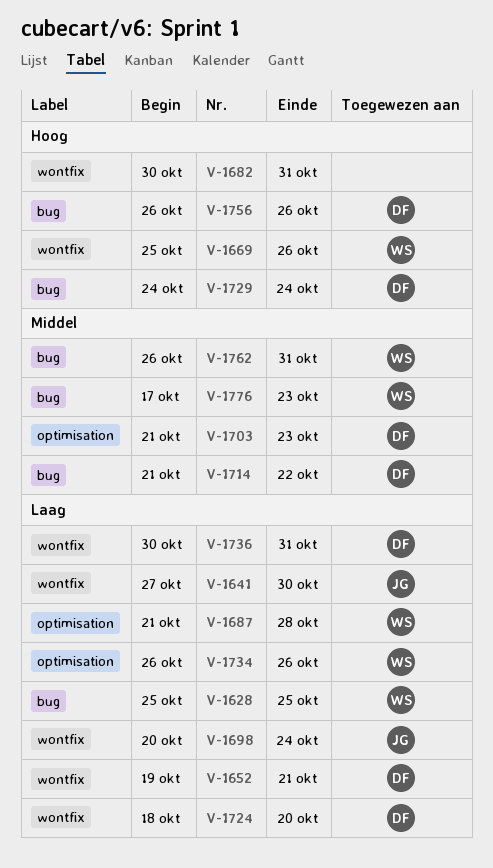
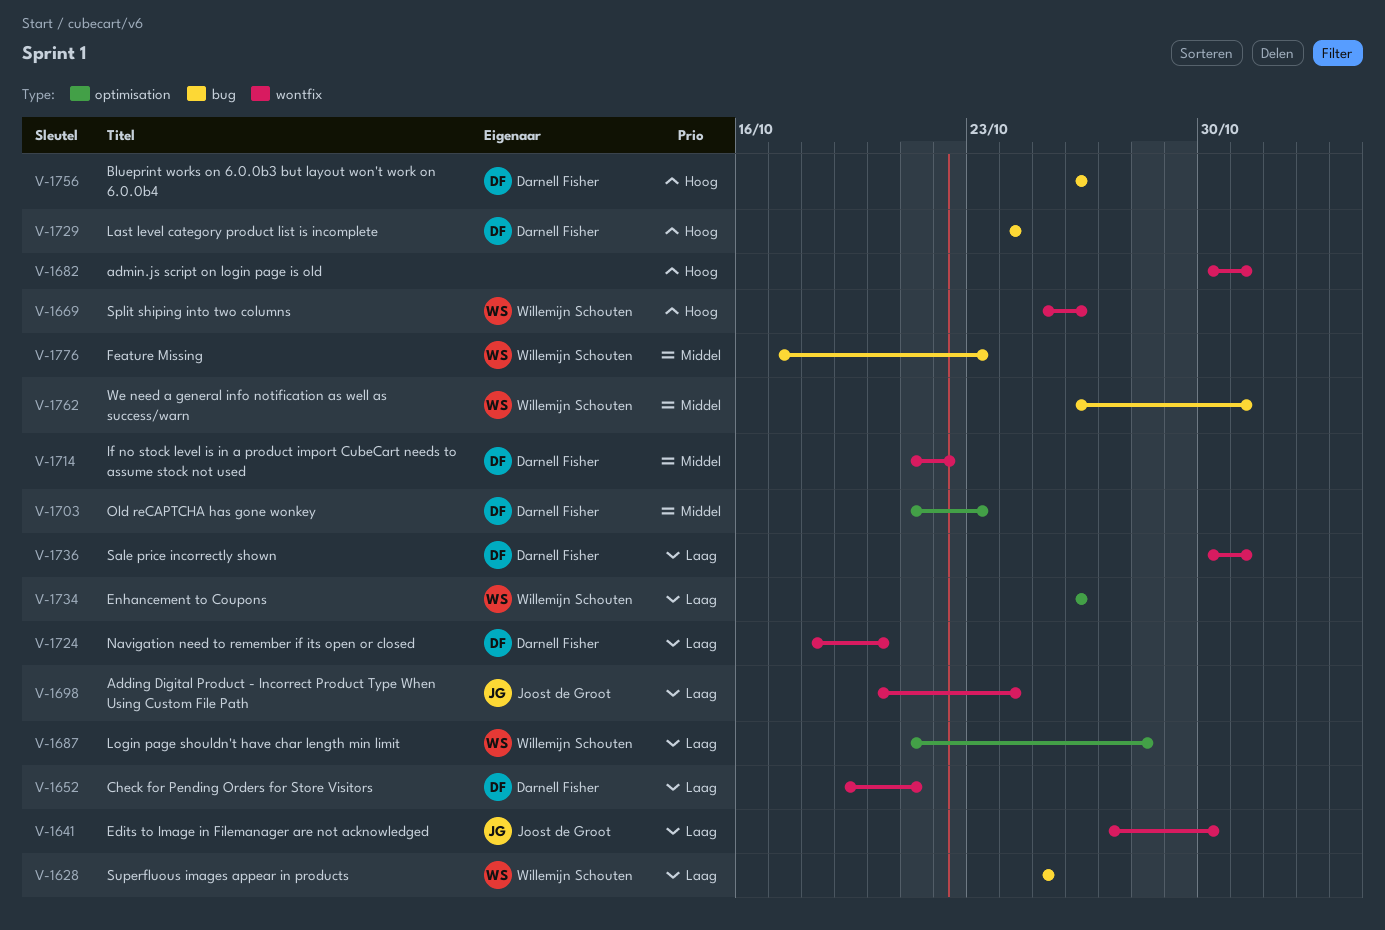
V-1714, label: bug -> wontfix

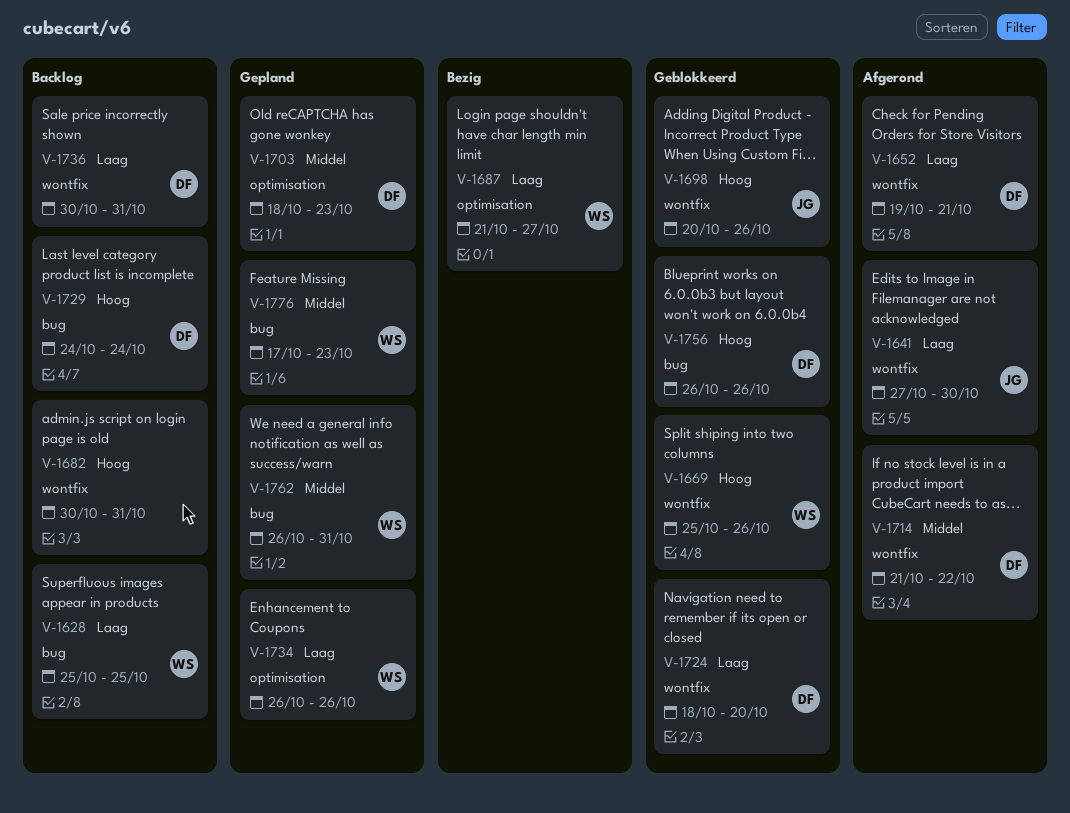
V-1687, due: Oct 28 -> Oct 27
V-1698, priority: Laag -> Hoog
V-1698, due: Oct 24 -> Oct 26
V-1703, start: Oct 21 -> Oct 18

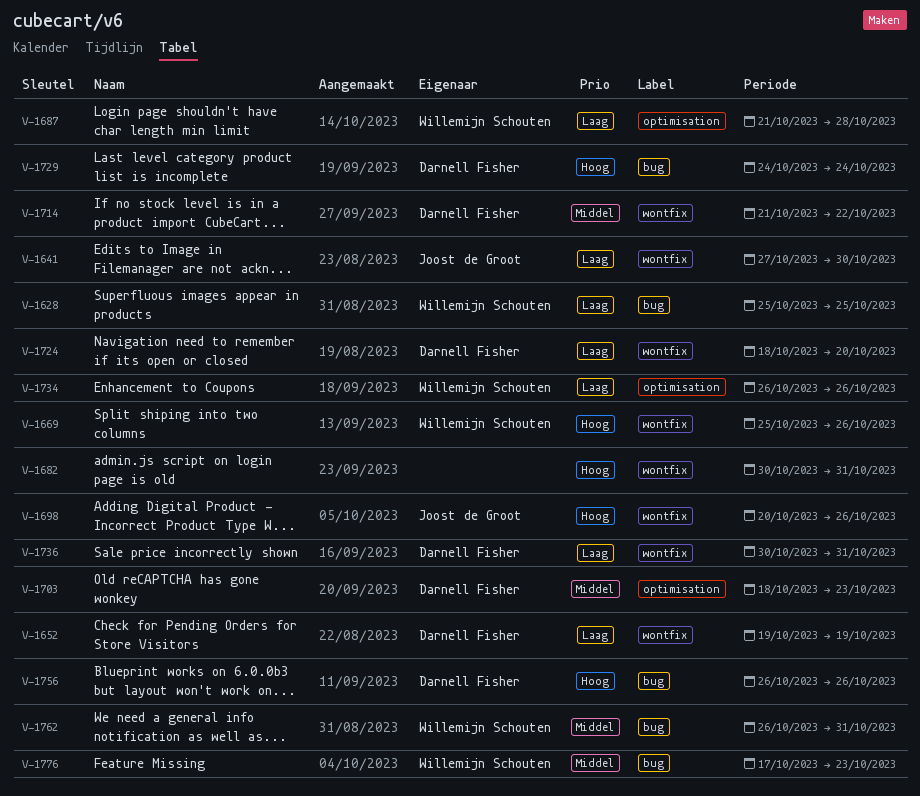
V-1652, due: Oct 21 -> Oct 19
V-1687, due: Oct 27 -> Oct 28

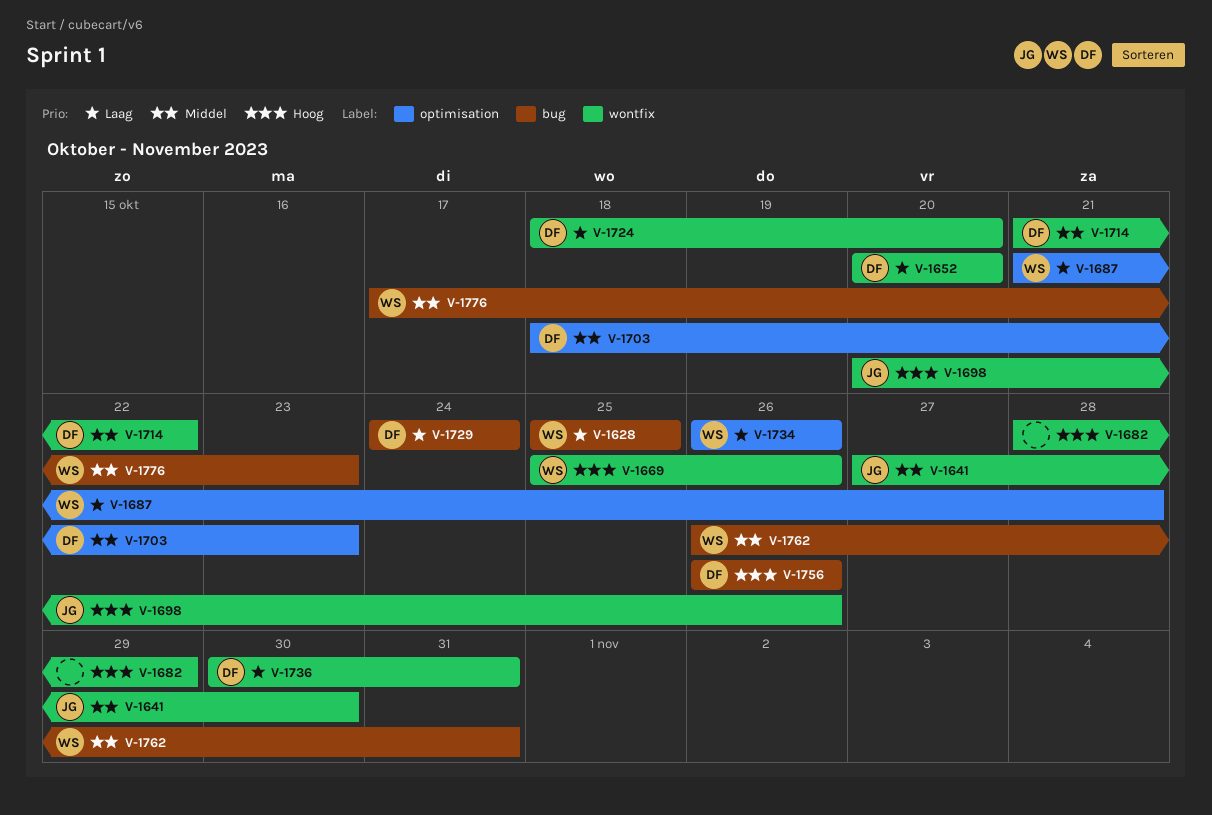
V-1641, priority: Laag -> Middel
V-1652, start: Oct 19 -> Oct 20
V-1652, due: Oct 19 -> Oct 20
V-1682, start: Oct 30 -> Oct 28
V-1682, due: Oct 31 -> Oct 29
V-1729, priority: Hoog -> Laag

